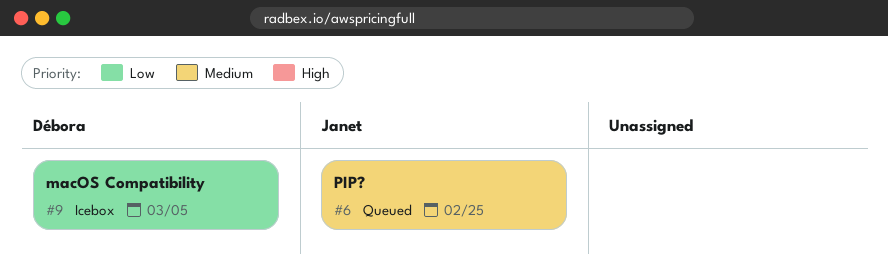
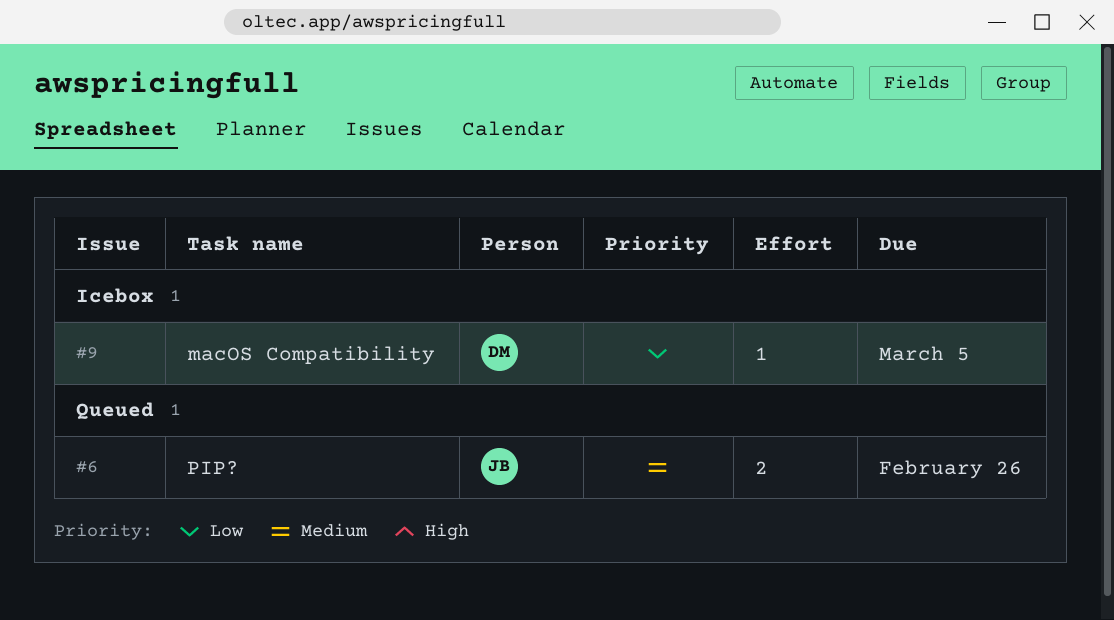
#6, due: Feb 25 -> Feb 26

